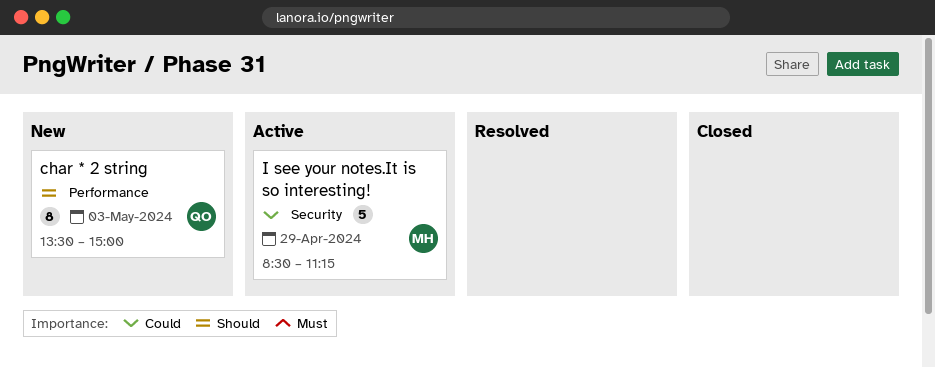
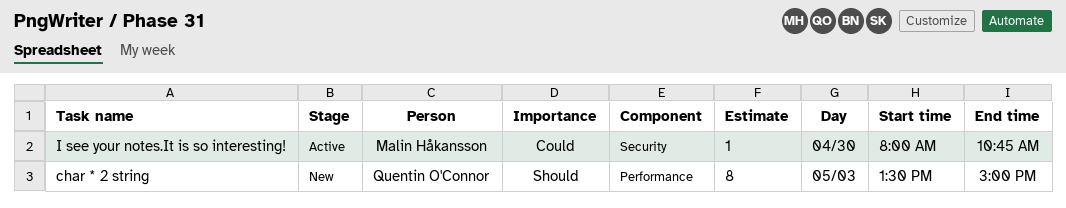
I see your notes.It is so interesting!, estimate: 5 -> 1
I see your notes.It is so interesting!, day: Apr 29 -> Apr 30
I see your notes.It is so interesting!, begins: 08:30 -> 08:00
I see your notes.It is so interesting!, ends: 11:15 -> 10:45

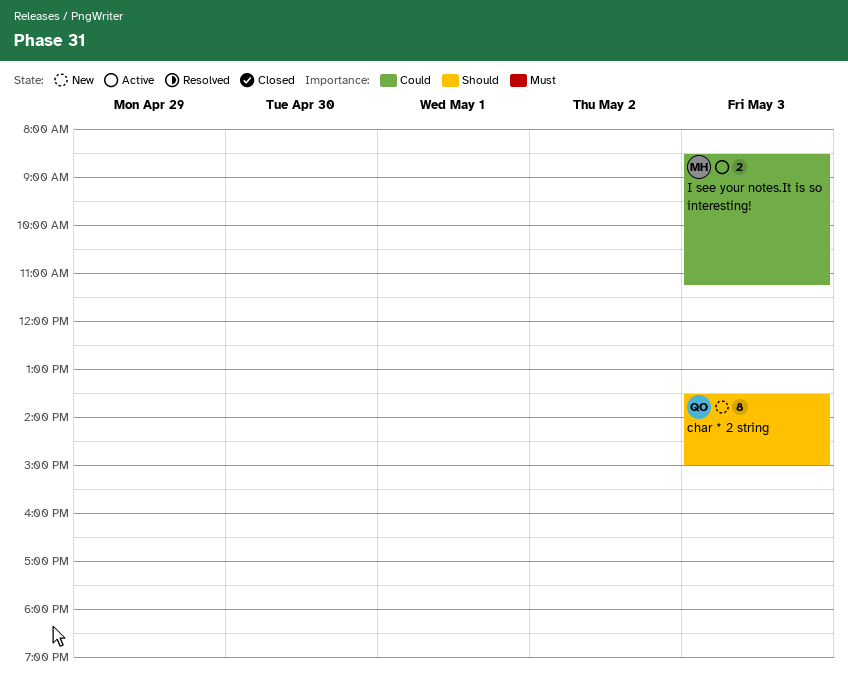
I see your notes.It is so interesting!, estimate: 1 -> 2
I see your notes.It is so interesting!, day: Apr 30 -> May 3
I see your notes.It is so interesting!, begins: 08:00 -> 08:30
I see your notes.It is so interesting!, ends: 10:45 -> 11:15

